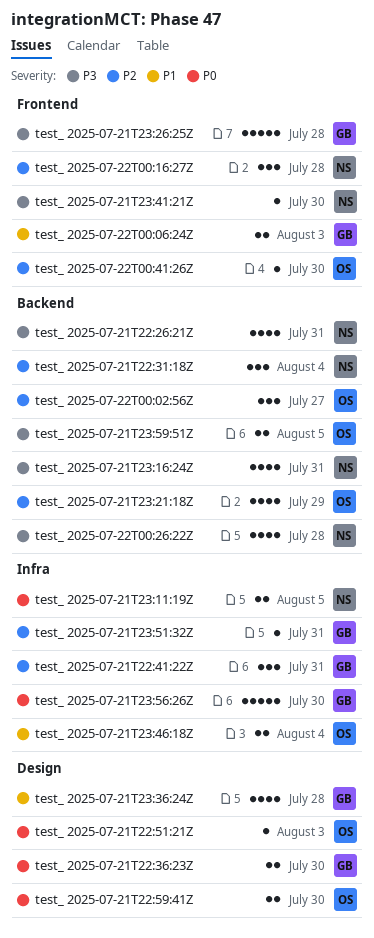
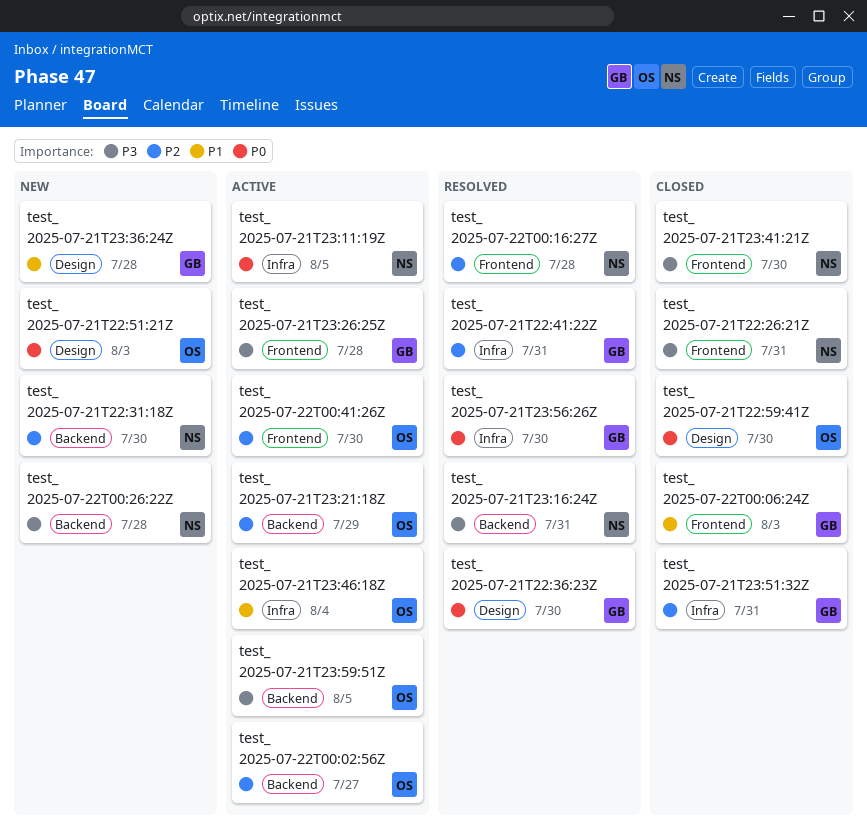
test_ 2025-07-21T22:26:21Z, label: Backend -> Frontend
test_ 2025-07-21T22:31:18Z, due: Aug 4 -> Jul 30

